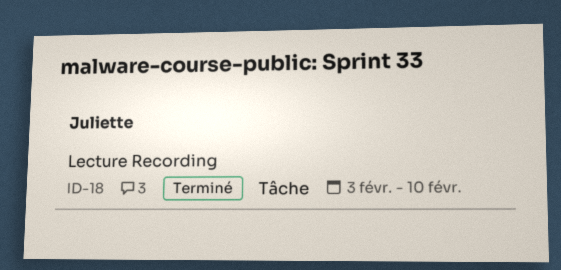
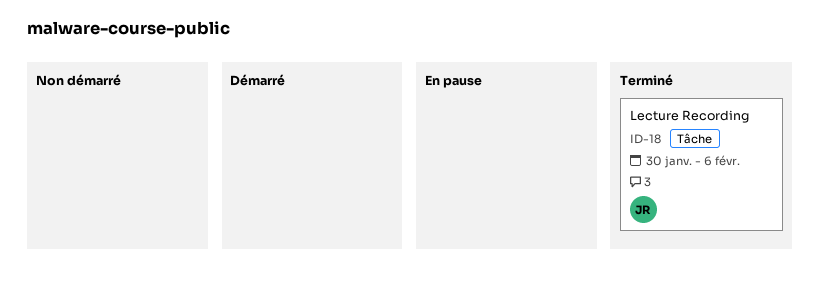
ID-18, start: Feb 3 -> Jan 30
ID-18, due: Feb 10 -> Feb 6

